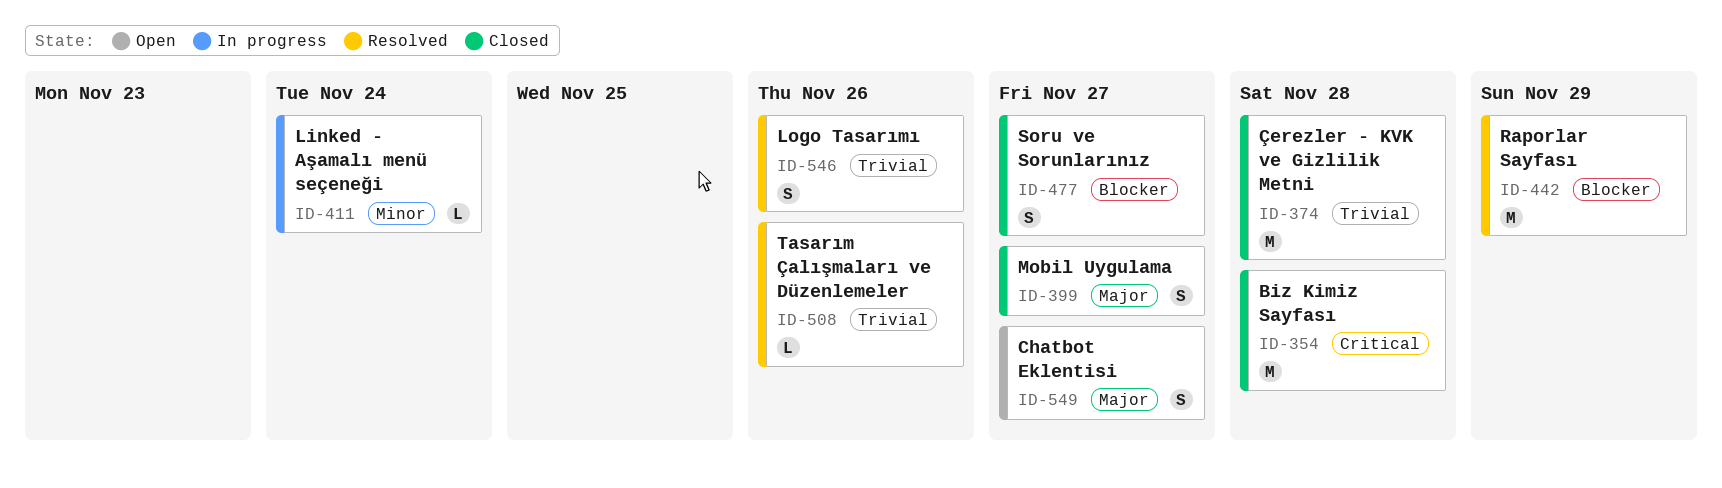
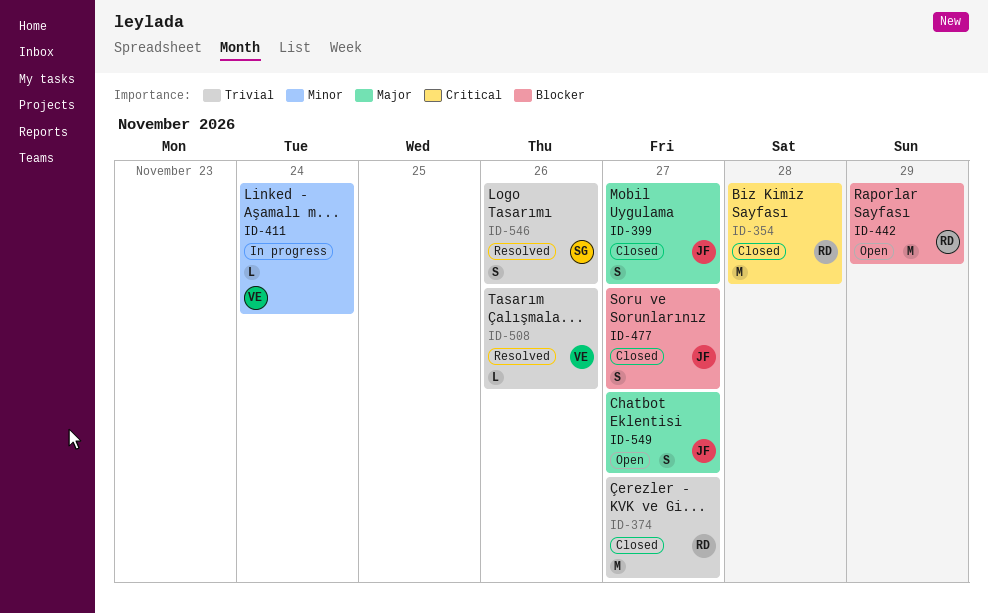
ID-374, due: Nov 28 -> Nov 27
ID-442, status: Resolved -> Open

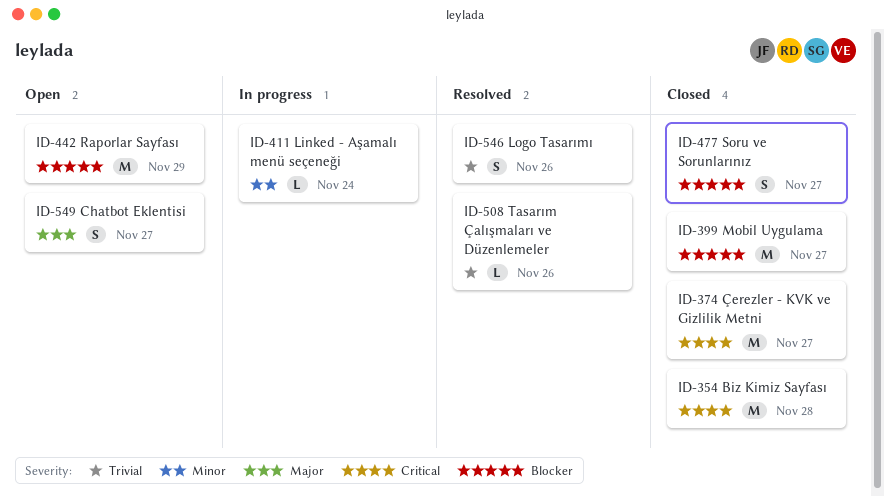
ID-374, priority: Trivial -> Critical
ID-399, priority: Major -> Blocker
ID-399, estimate: S -> M

